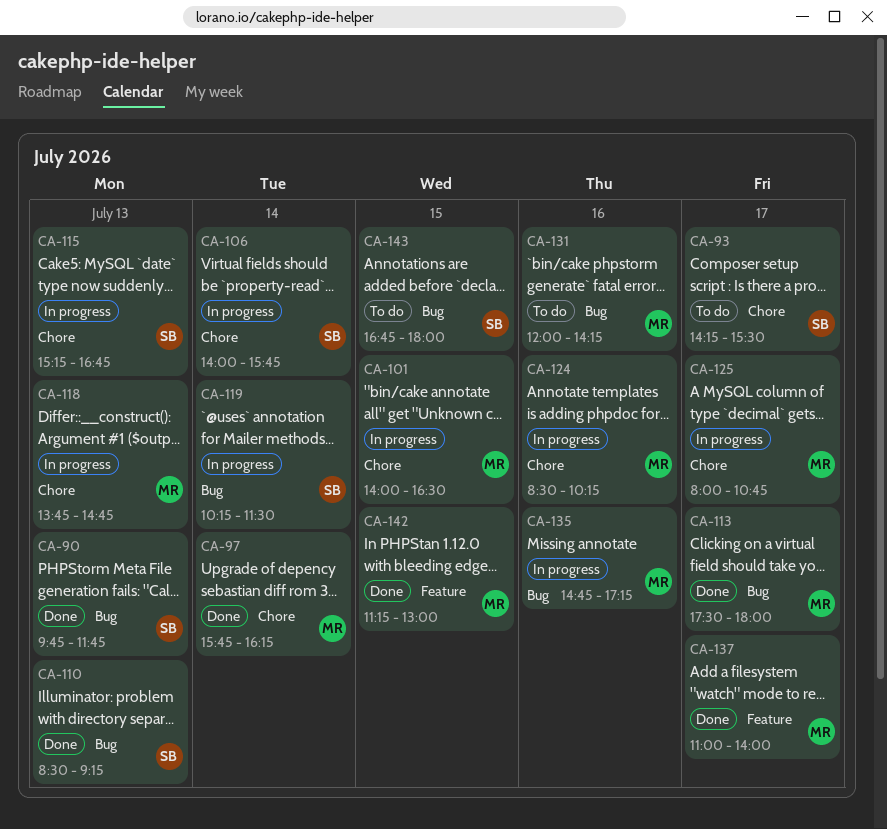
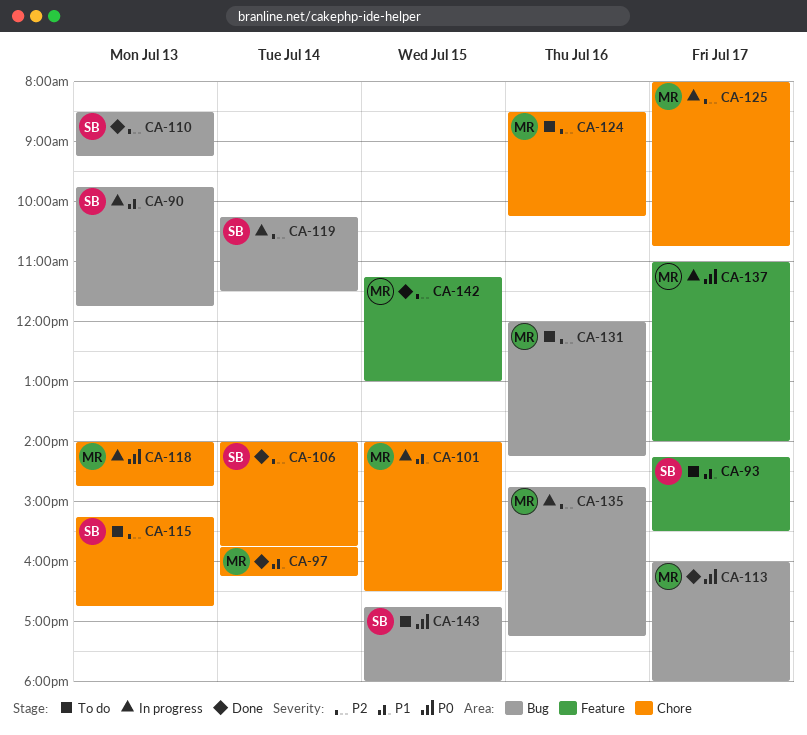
CA-90, status: Done -> In progress
CA-93, label: Chore -> Feature
CA-106, status: In progress -> Done
CA-113, begins: 17:30 -> 16:00
CA-115, status: In progress -> To do
CA-118, begins: 13:45 -> 14:00
CA-124, status: In progress -> To do
CA-137, status: Done -> In progress

